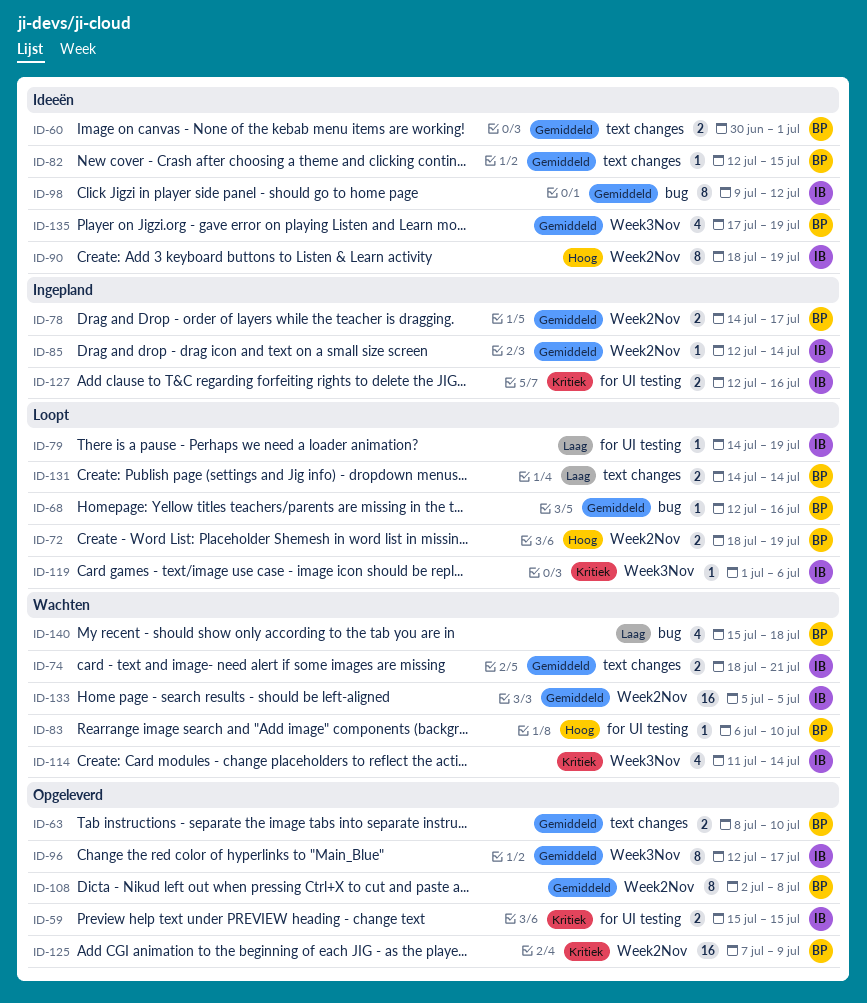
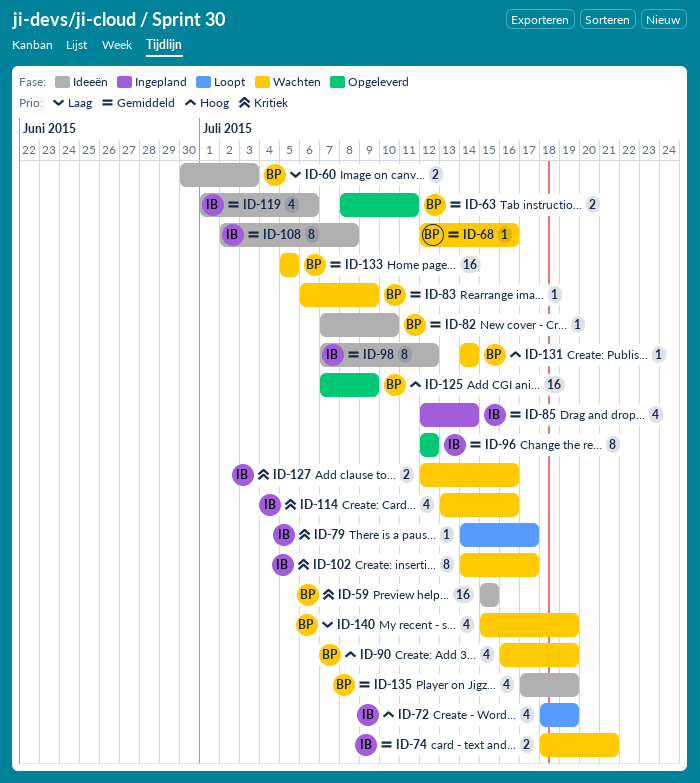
ID-59, status: Opgeleverd -> Ideeën
ID-59, owner: IB -> BP
ID-59, estimate: 2 -> 16
ID-60, priority: Gemiddeld -> Laag
ID-60, due: Jul 1 -> Jul 3
ID-63, due: Jul 10 -> Jul 11
ID-68, status: Loopt -> Wachten
ID-72, owner: BP -> IB
ID-72, estimate: 2 -> 4
ID-78: present -> none
ID-79, priority: Laag -> Kritiek
ID-79, due: Jul 19 -> Jul 17
ID-82, start: Jul 12 -> Jul 7
ID-82, due: Jul 15 -> Jul 10
ID-83, priority: Hoog -> Gemiddeld
ID-83, due: Jul 10 -> Jul 9
ID-85, estimate: 1 -> 4
ID-90, status: Ideeën -> Wachten
ID-90, owner: IB -> BP
ID-90, estimate: 8 -> 4
ID-90, start: Jul 18 -> Jul 16
ID-96, due: Jul 17 -> Jul 12
ID-98, start: Jul 9 -> Jul 7
ID-102: none -> present
ID-108, status: Opgeleverd -> Ideeën
ID-108, owner: BP -> IB
ID-114, start: Jul 11 -> Jul 13
ID-114, due: Jul 14 -> Jul 16
ID-119, status: Loopt -> Ideeën
ID-119, priority: Kritiek -> Gemiddeld
ID-119, estimate: 1 -> 4
ID-125, priority: Kritiek -> Hoog
ID-127, status: Ingepland -> Wachten
ID-131, status: Loopt -> Wachten
ID-131, priority: Laag -> Hoog
ID-131, estimate: 2 -> 1
ID-133, owner: IB -> BP
ID-140, due: Jul 18 -> Jul 19

